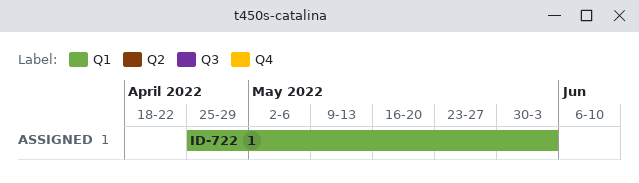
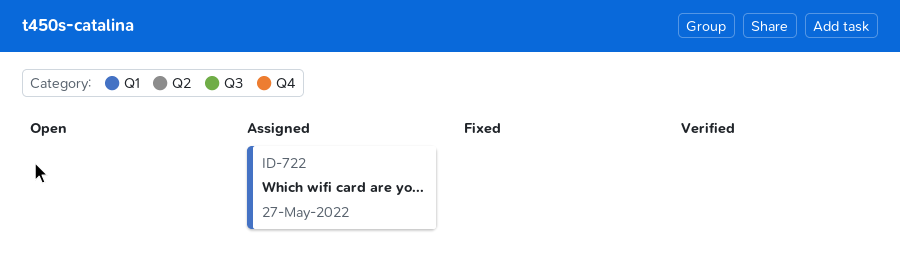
ID-722, due: Jun 3 -> May 27

